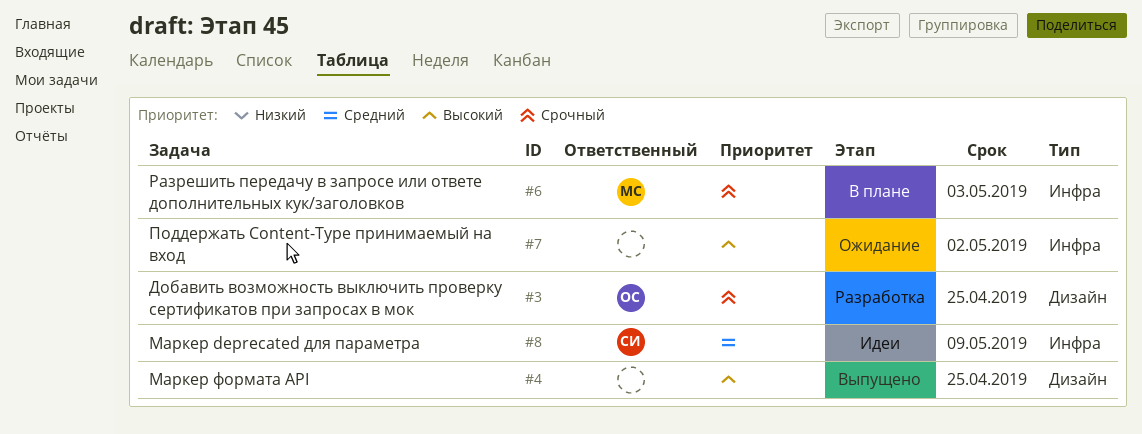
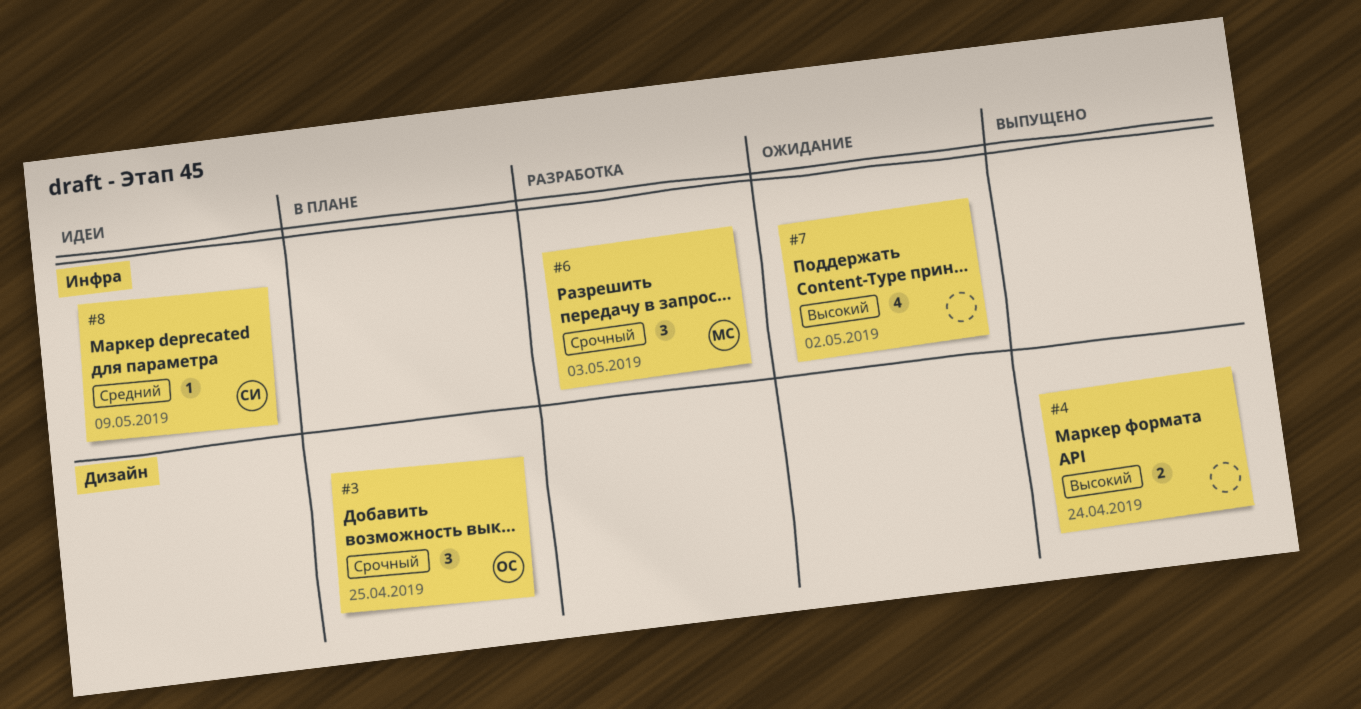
#3, status: Разработка -> В плане
#4, due: Apr 25 -> Apr 24
#6, status: В плане -> Разработка

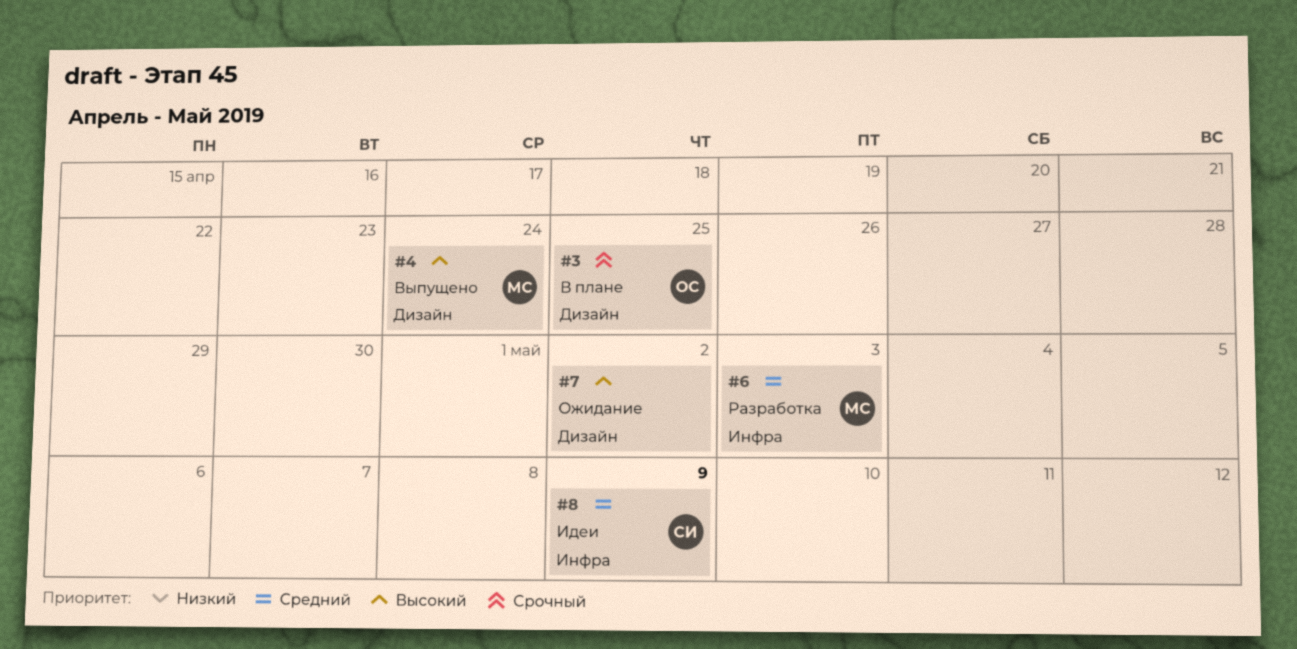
#4, owner: none -> МС
#6, priority: Срочный -> Средний
#7, label: Инфра -> Дизайн

